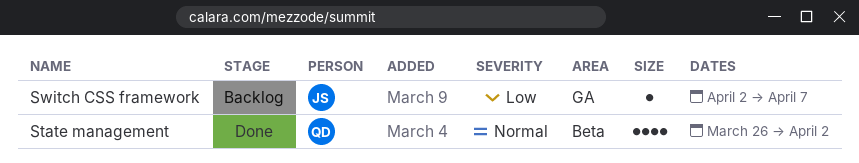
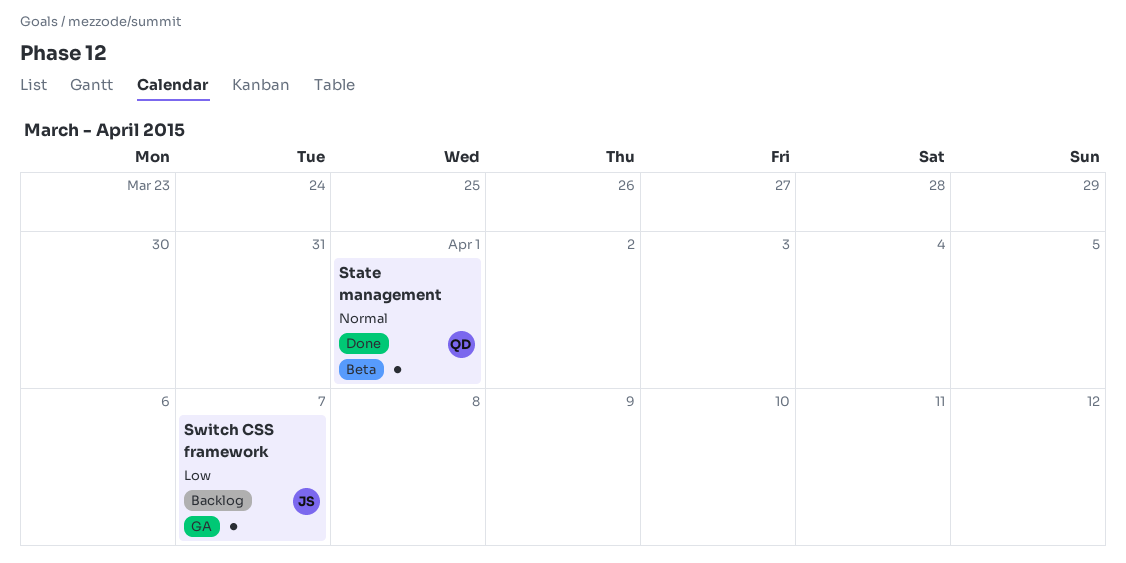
State management, estimate: 4 -> 1
State management, due: Apr 2 -> Apr 1

